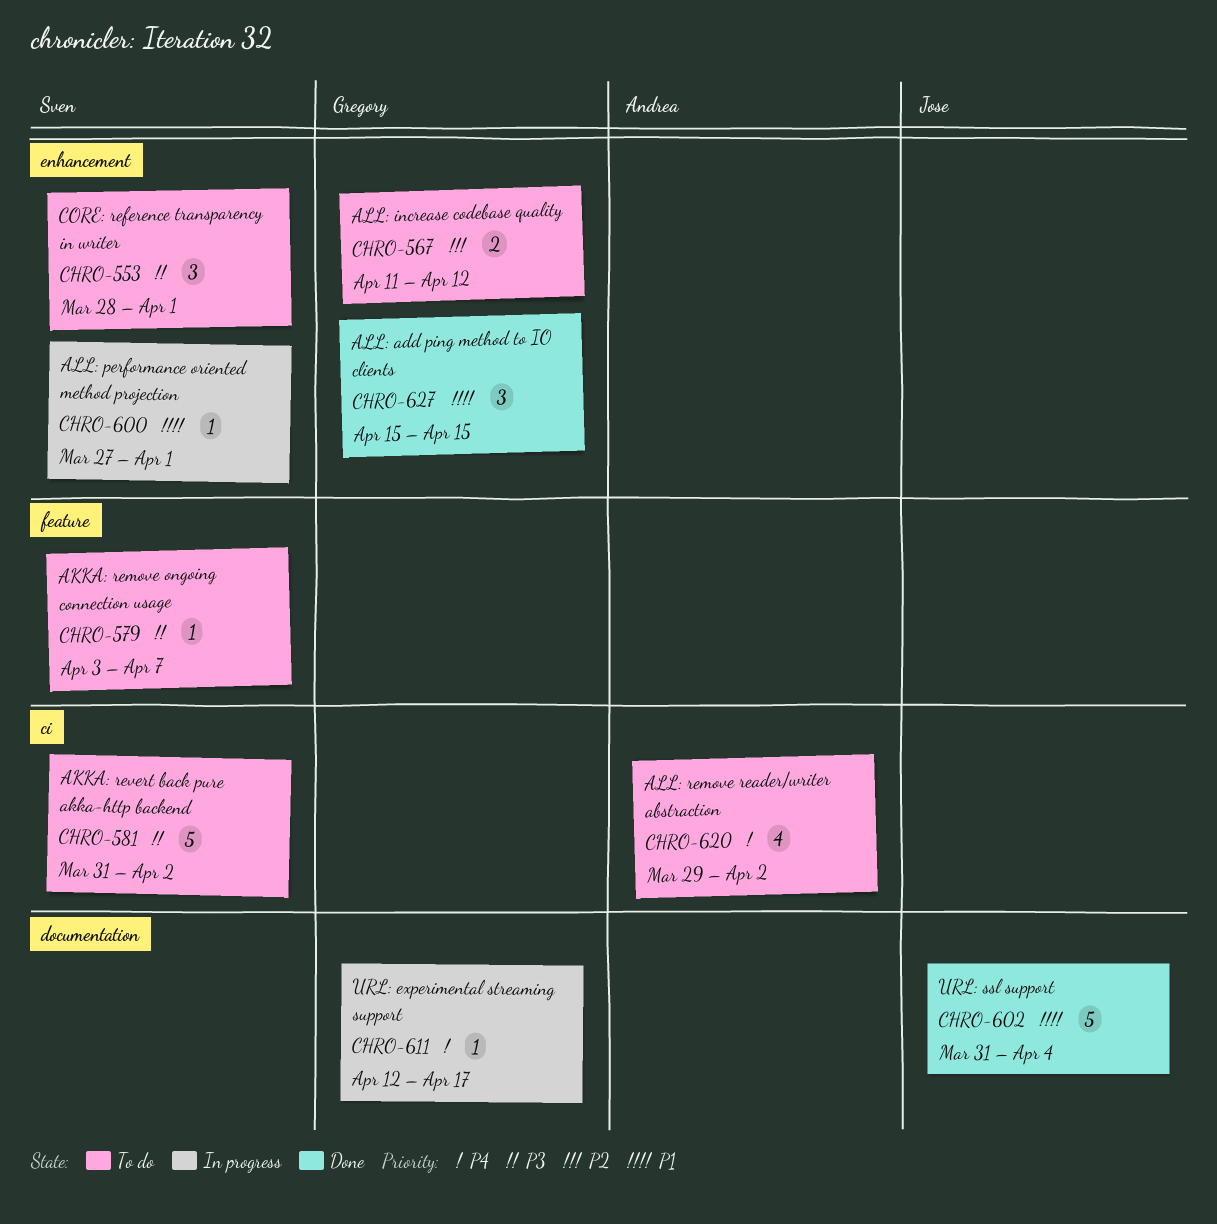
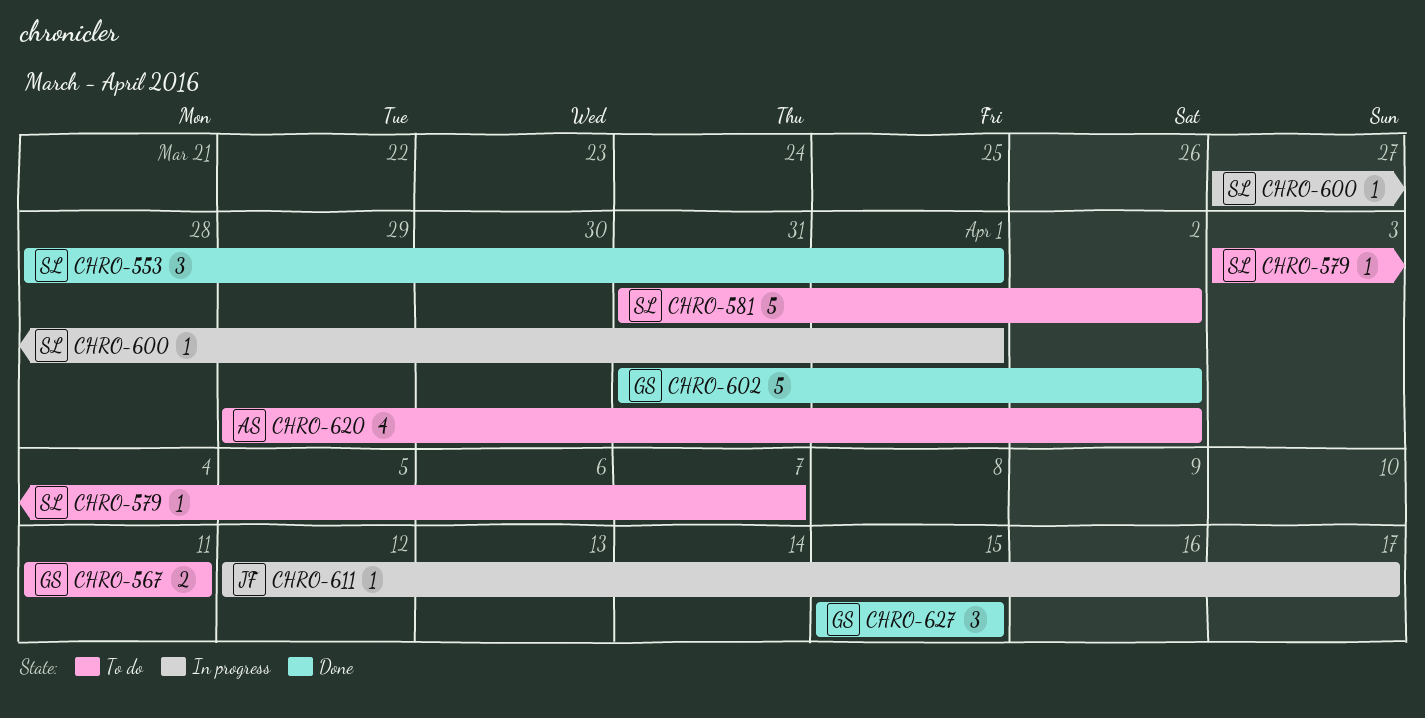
CHRO-553, status: To do -> Done
CHRO-567, due: Apr 12 -> Apr 11
CHRO-602, owner: Jose -> Gregory
CHRO-602, due: Apr 4 -> Apr 2
CHRO-611, owner: Gregory -> Jose

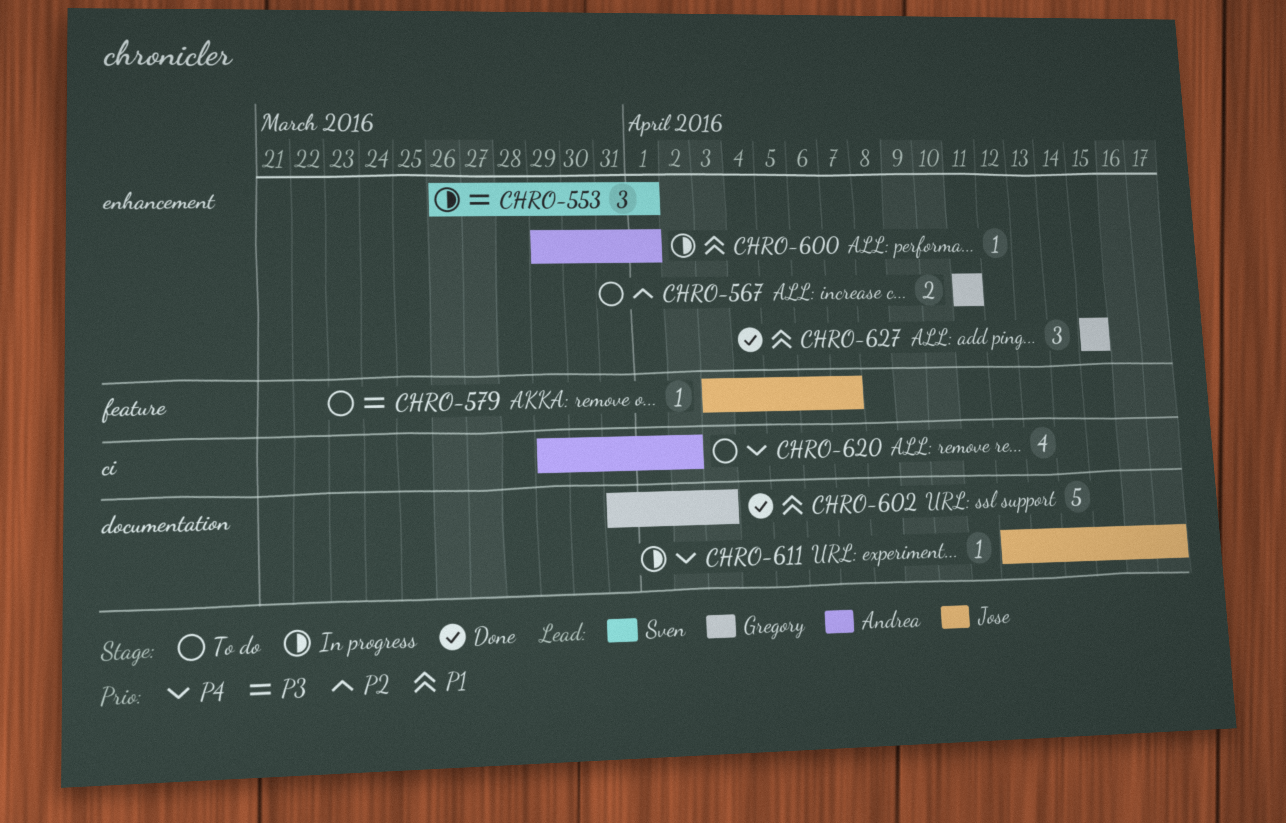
CHRO-553, status: Done -> In progress
CHRO-553, start: Mar 28 -> Mar 26
CHRO-579, owner: Sven -> Jose
CHRO-581: present -> none
CHRO-600, owner: Sven -> Andrea
CHRO-600, start: Mar 27 -> Mar 29
CHRO-602, due: Apr 2 -> Apr 3

